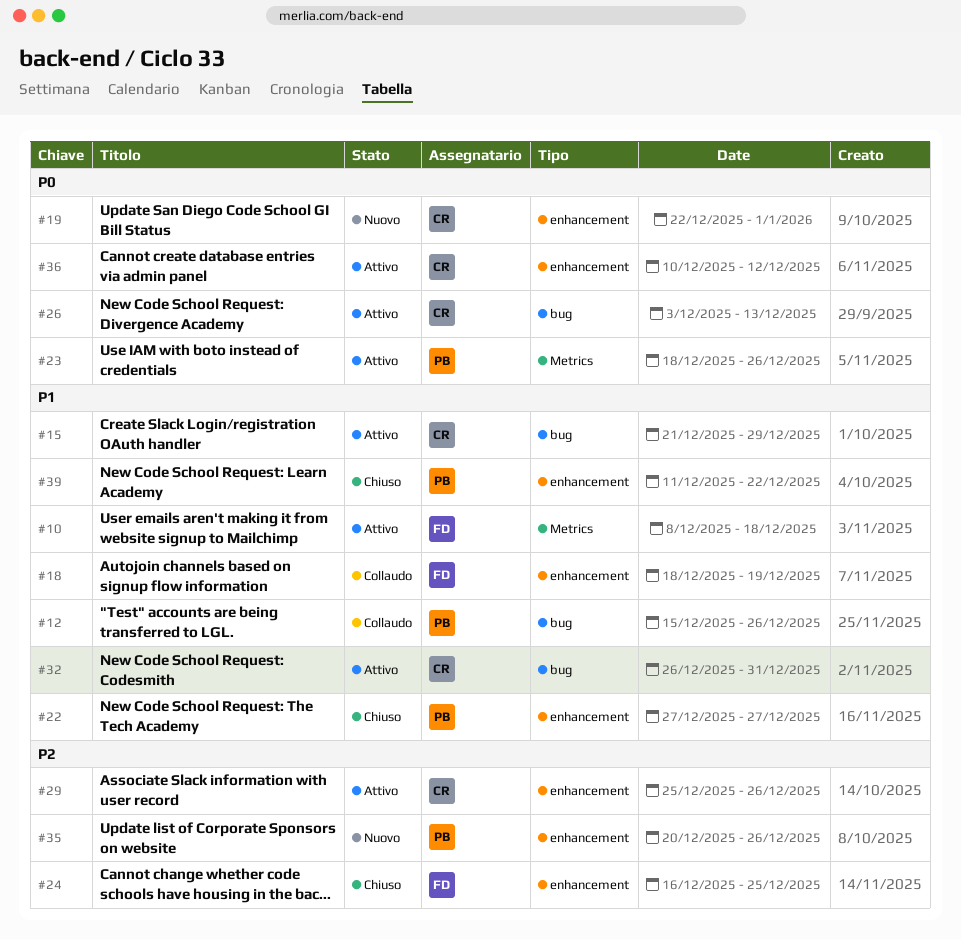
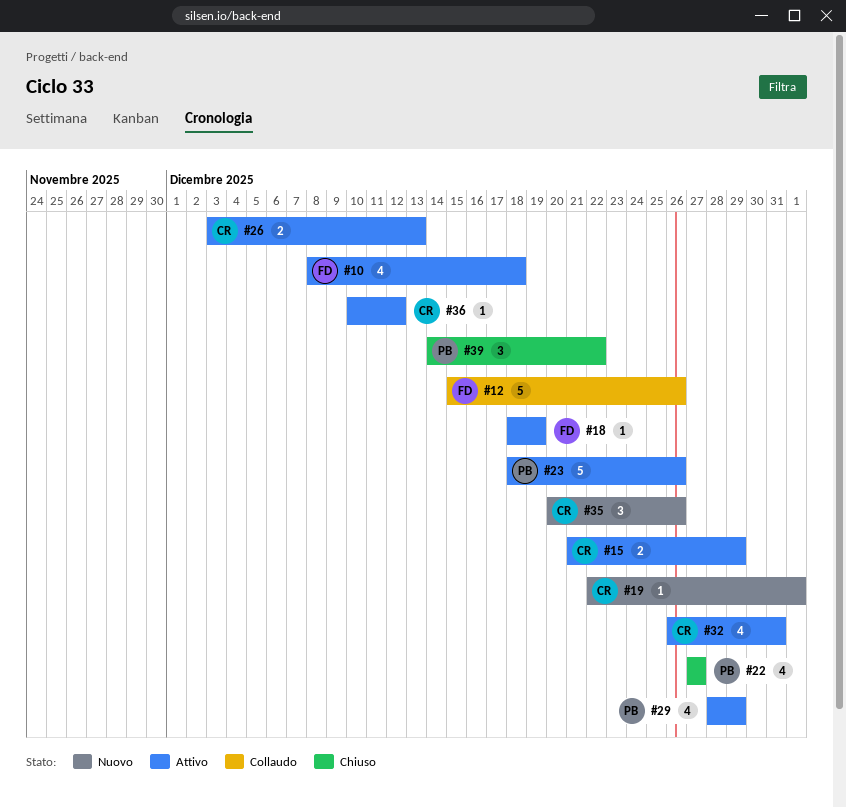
#12, owner: PB -> FD
#18, status: Collaudo -> Attivo
#24: present -> none
#29, owner: CR -> PB
#29, start: Dec 25 -> Dec 28
#29, due: Dec 26 -> Dec 29
#35, owner: PB -> CR
#39, start: Dec 11 -> Dec 14

